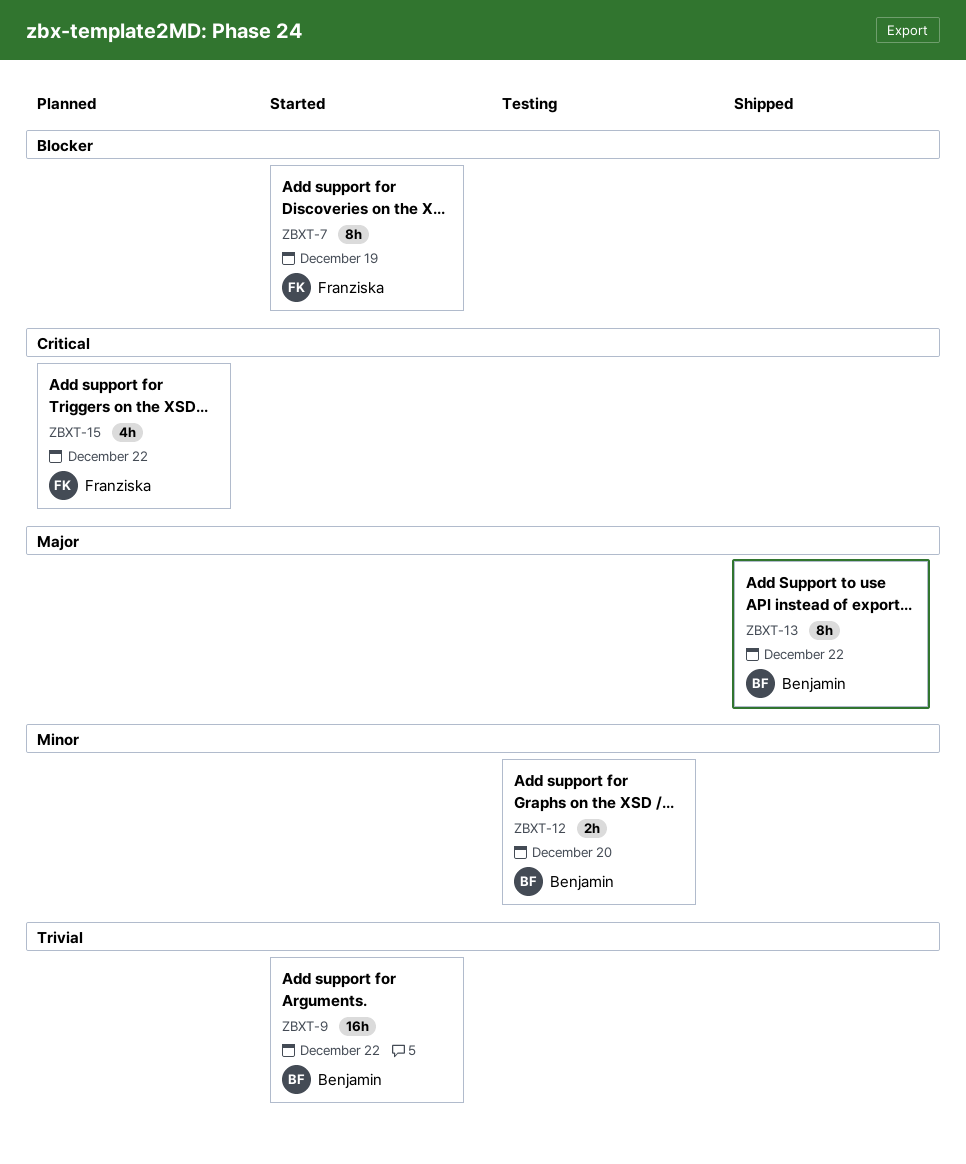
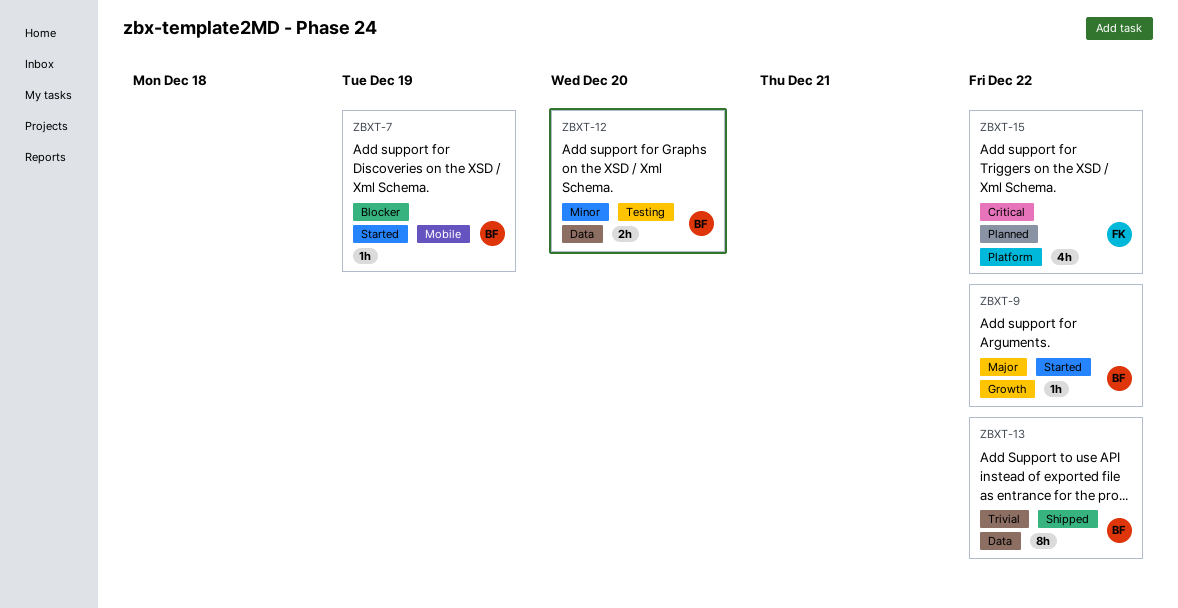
ZBXT-7, owner: Franziska -> Benjamin
ZBXT-7, estimate: 8h -> 1h
ZBXT-9, priority: Trivial -> Major
ZBXT-9, estimate: 16h -> 1h
ZBXT-13, priority: Major -> Trivial

